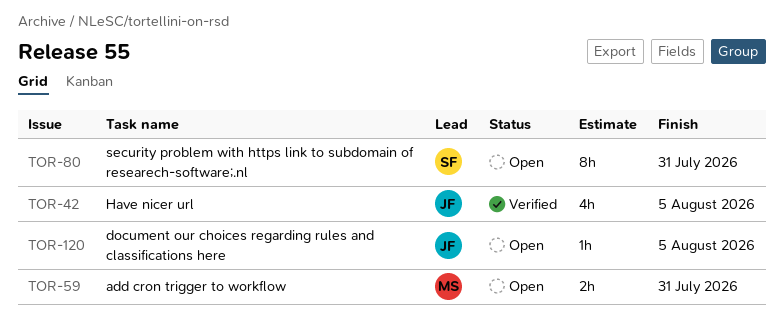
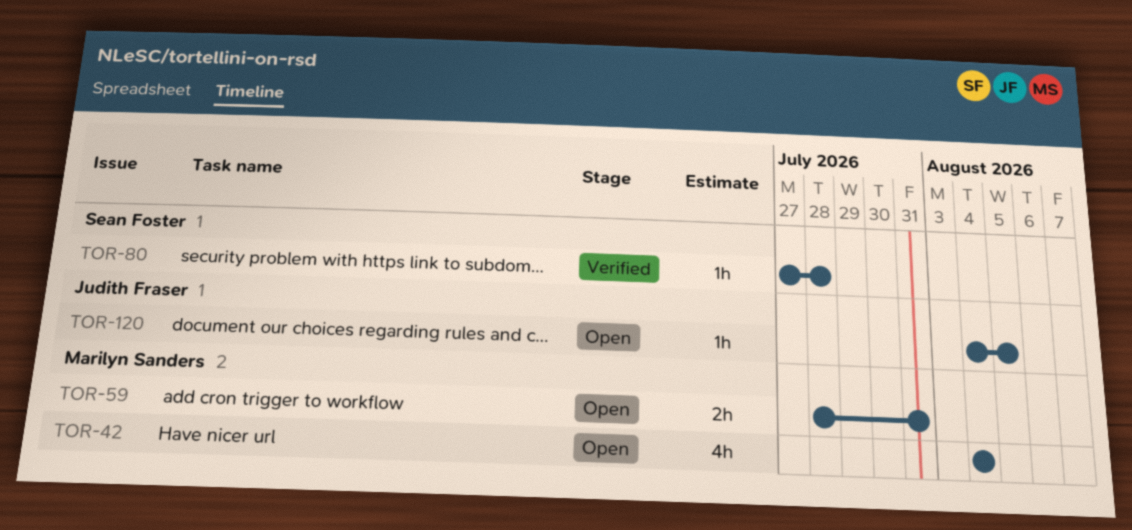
TOR-42, status: Verified -> Open
TOR-42, owner: Judith Fraser -> Marilyn Sanders
TOR-42, due: Aug 5 -> Aug 4
TOR-80, status: Open -> Verified
TOR-80, estimate: 8h -> 1h
TOR-80, due: Jul 31 -> Jul 28

